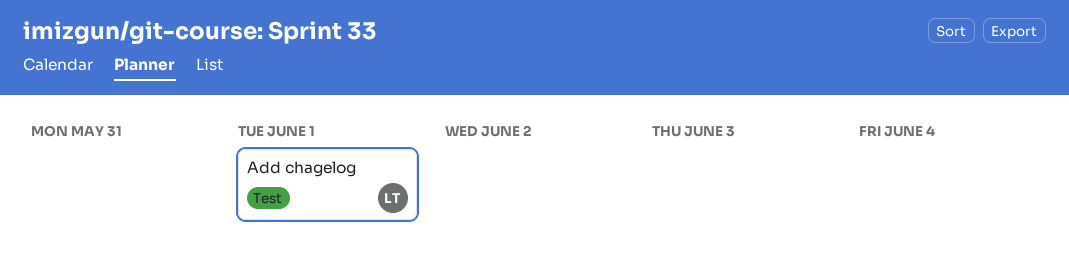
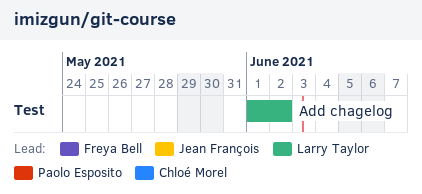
Add chagelog, due: Jun 1 -> Jun 2

